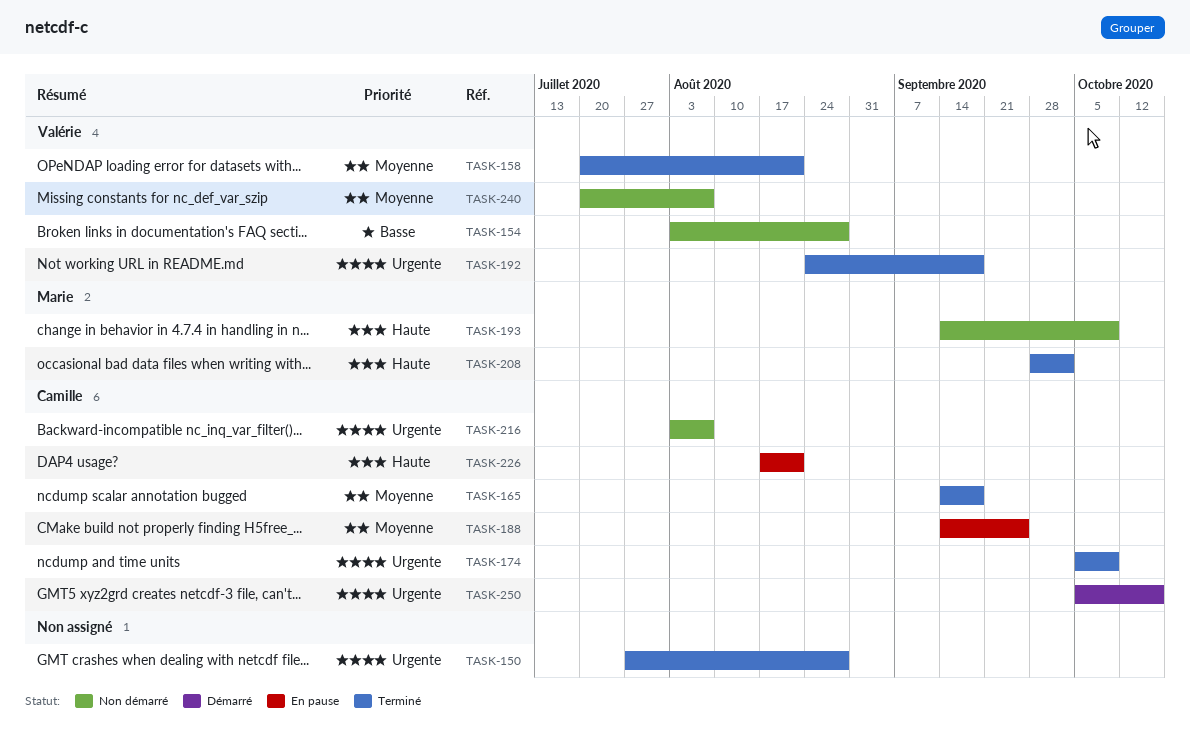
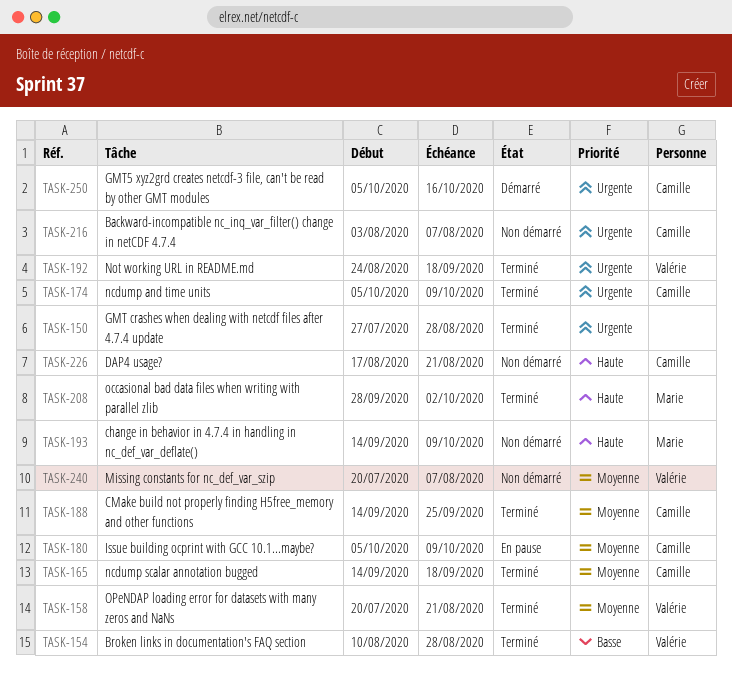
TASK-154, status: Non démarré -> Terminé
TASK-154, start: Aug 3 -> Aug 10
TASK-180: none -> present
TASK-188, status: En pause -> Terminé
TASK-226, status: En pause -> Non démarré

